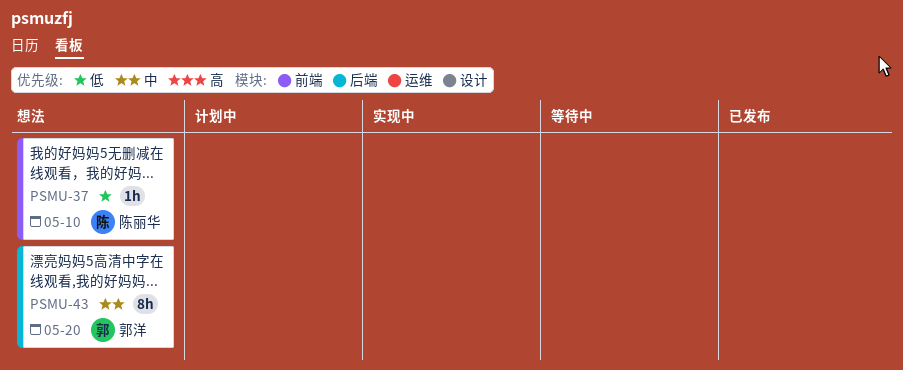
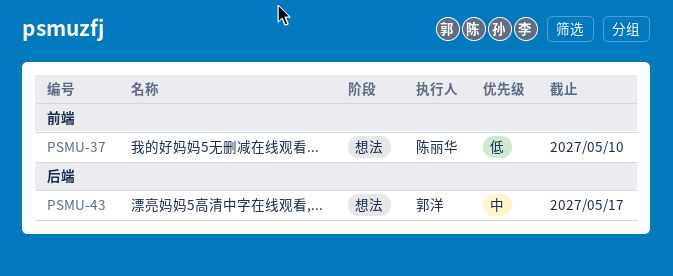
PSMU-43, due: May 20 -> May 17

